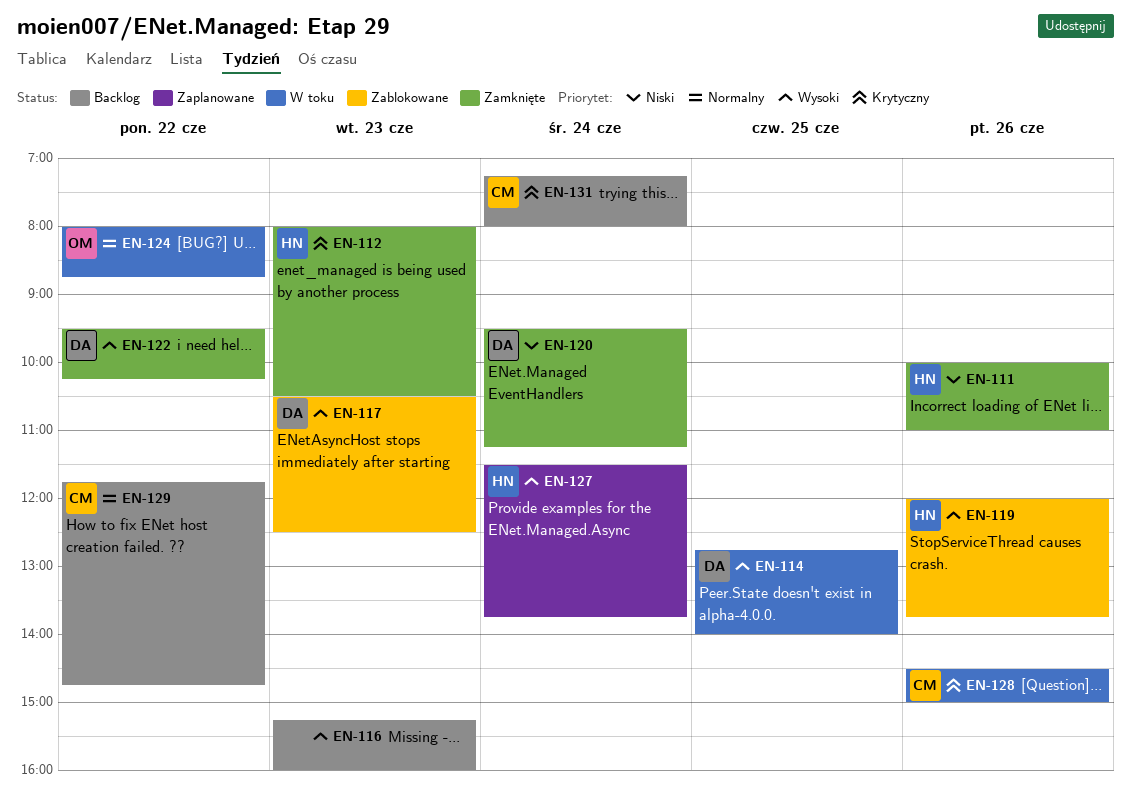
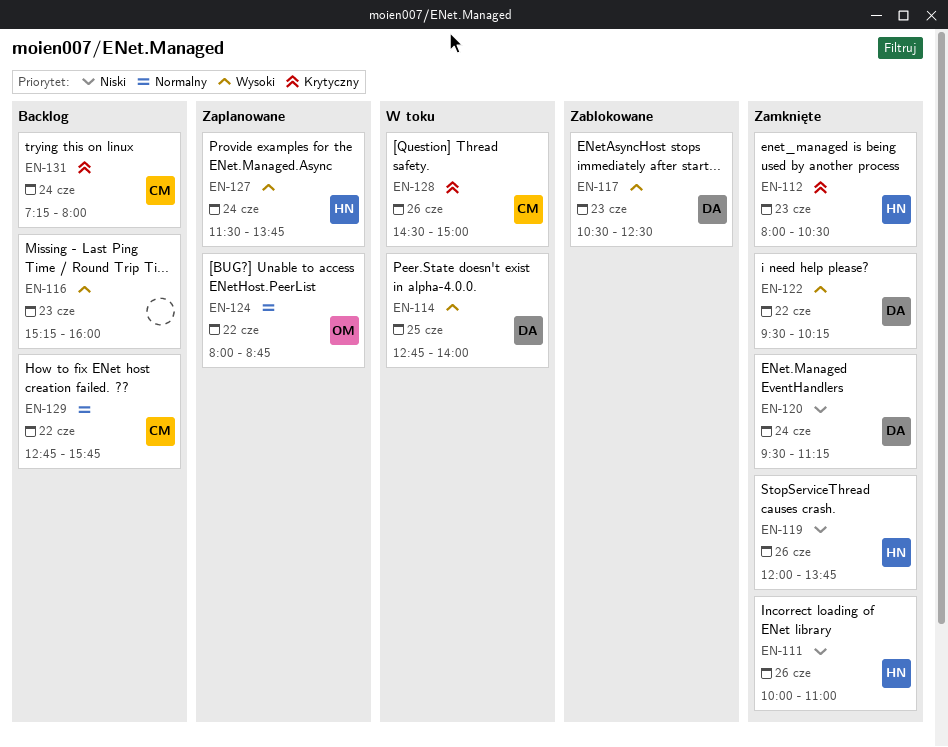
EN-119, status: Zablokowane -> Zamknięte
EN-119, priority: Wysoki -> Niski
EN-124, status: W toku -> Zaplanowane
EN-129, begins: 11:45 -> 12:45
EN-129, ends: 14:45 -> 15:45

